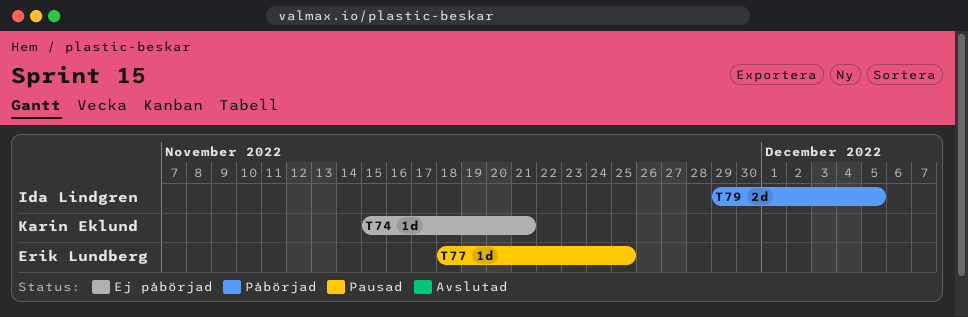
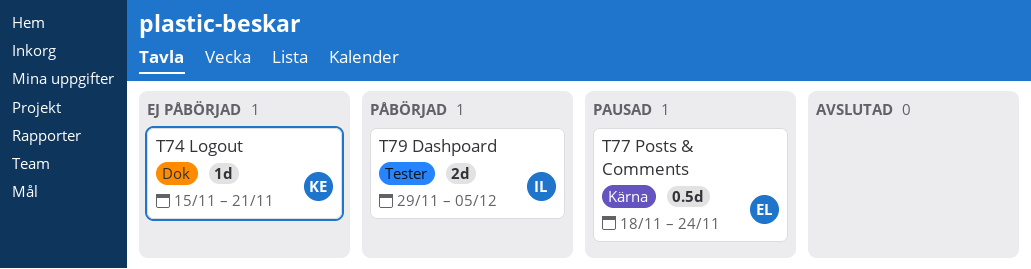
T77, estimate: 1d -> 0.5d
T77, due: Nov 25 -> Nov 24

